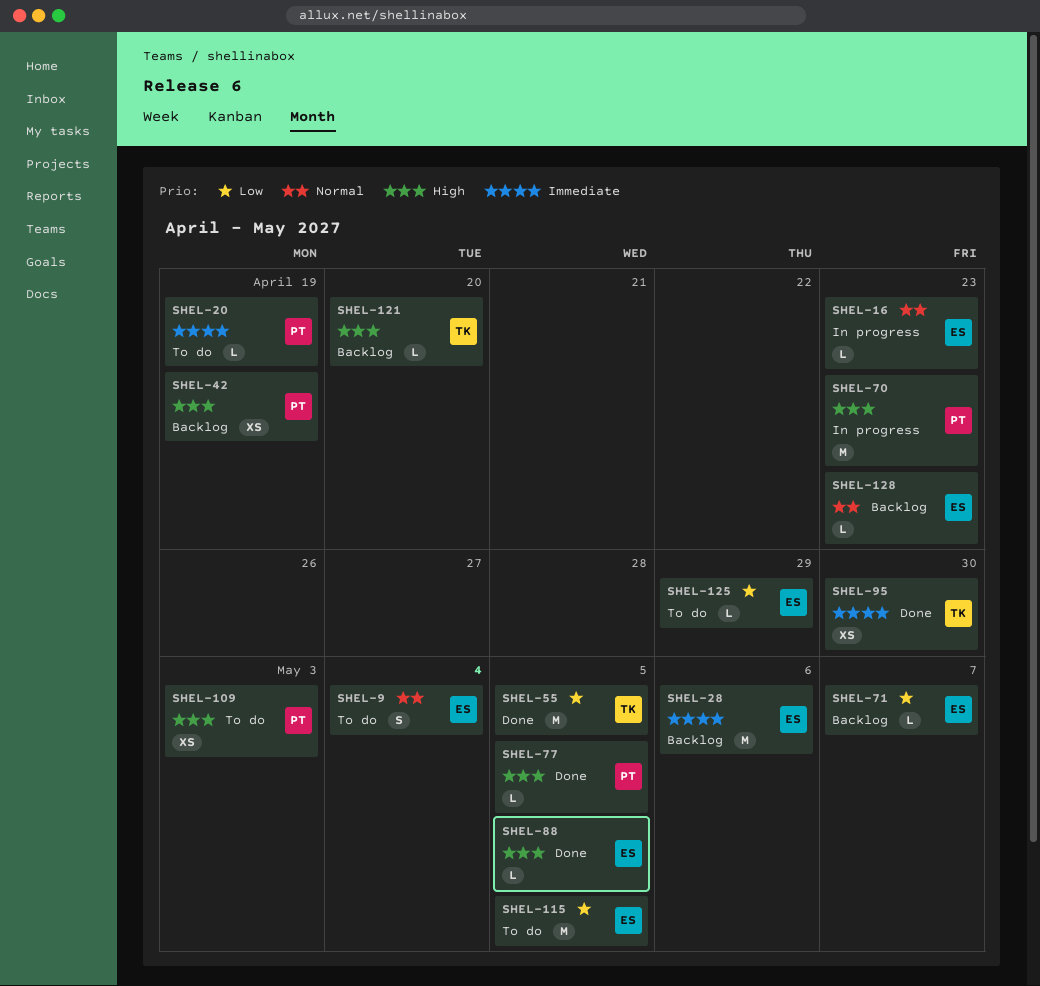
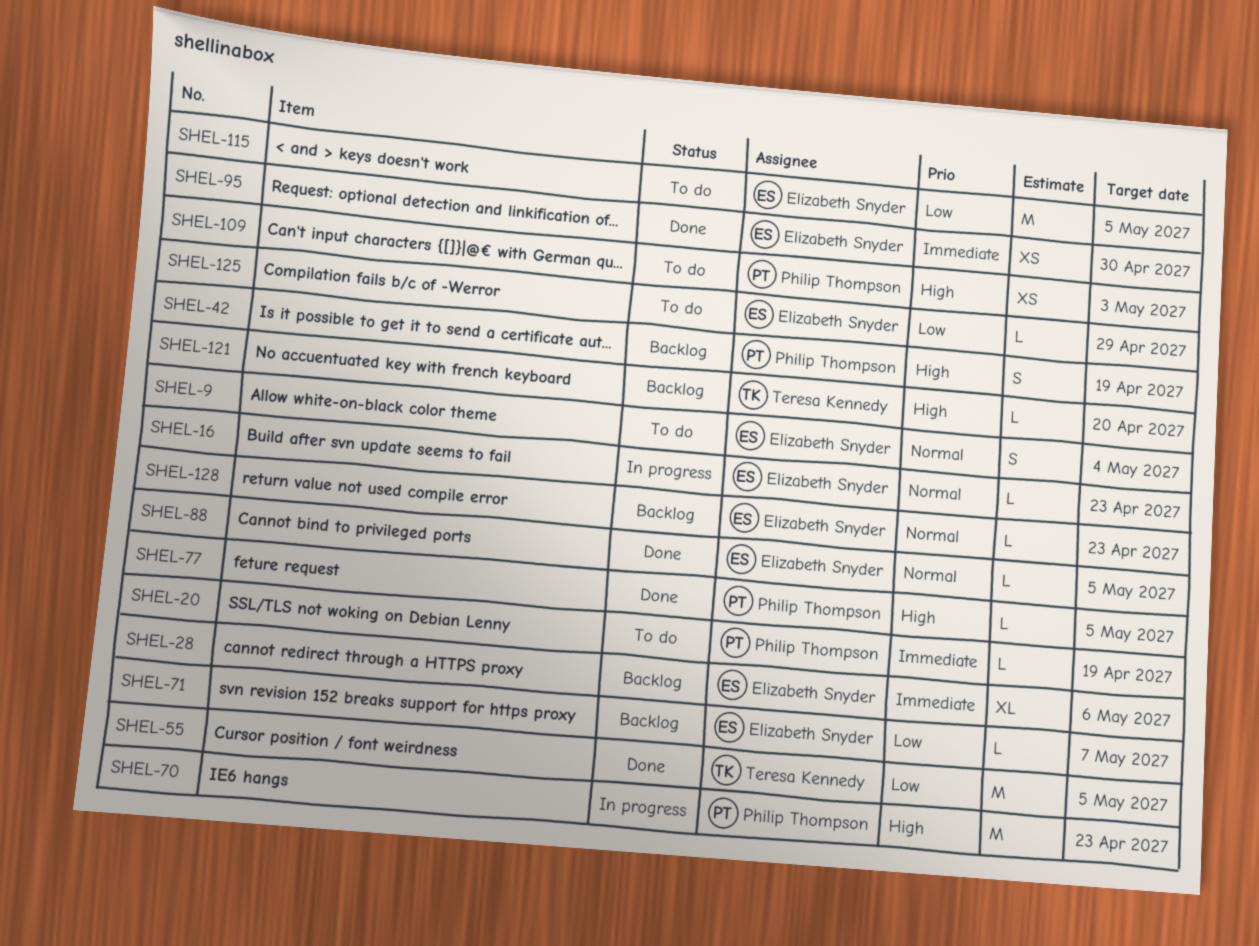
SHEL-28, estimate: M -> XL
SHEL-42, estimate: XS -> S
SHEL-88, priority: High -> Normal
SHEL-95, owner: Teresa Kennedy -> Elizabeth Snyder

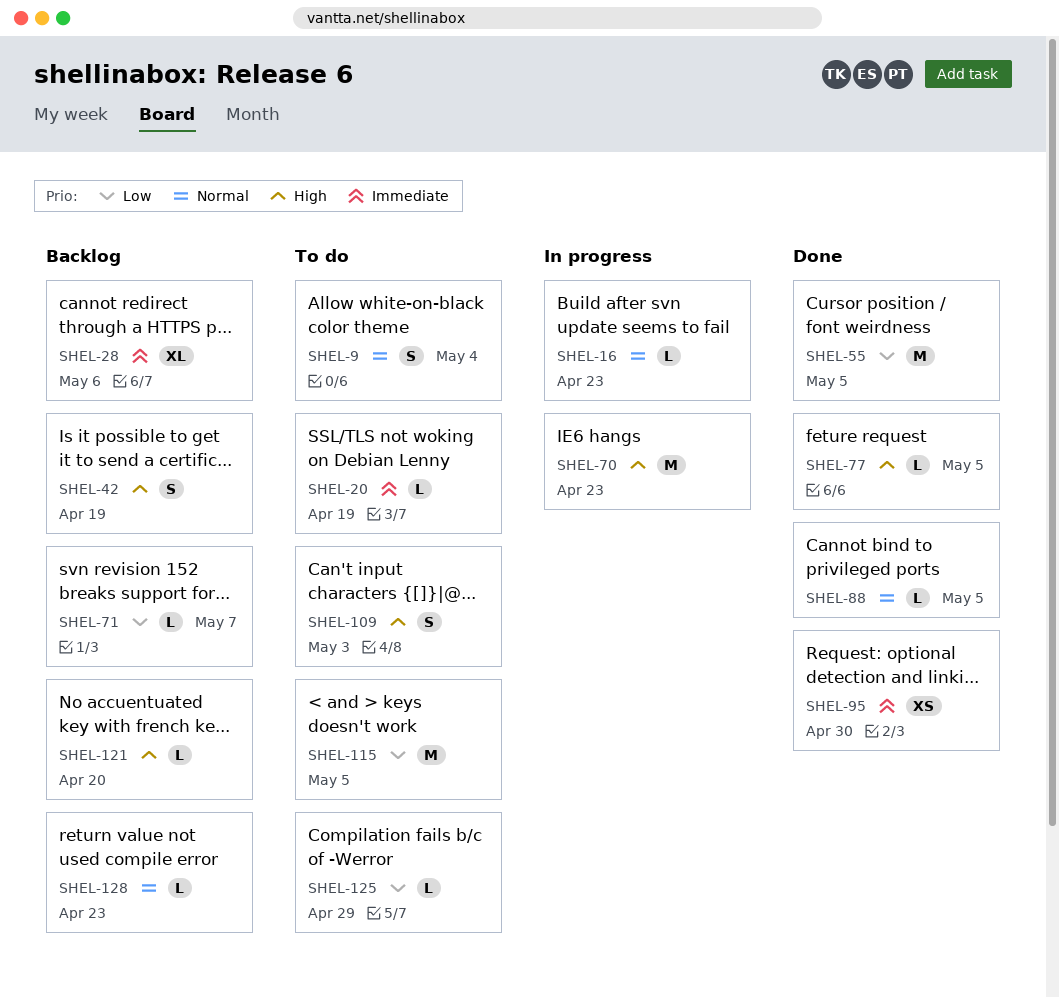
SHEL-109, estimate: XS -> S

